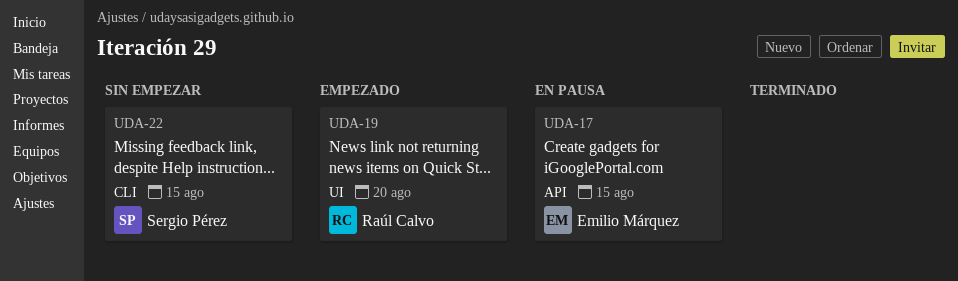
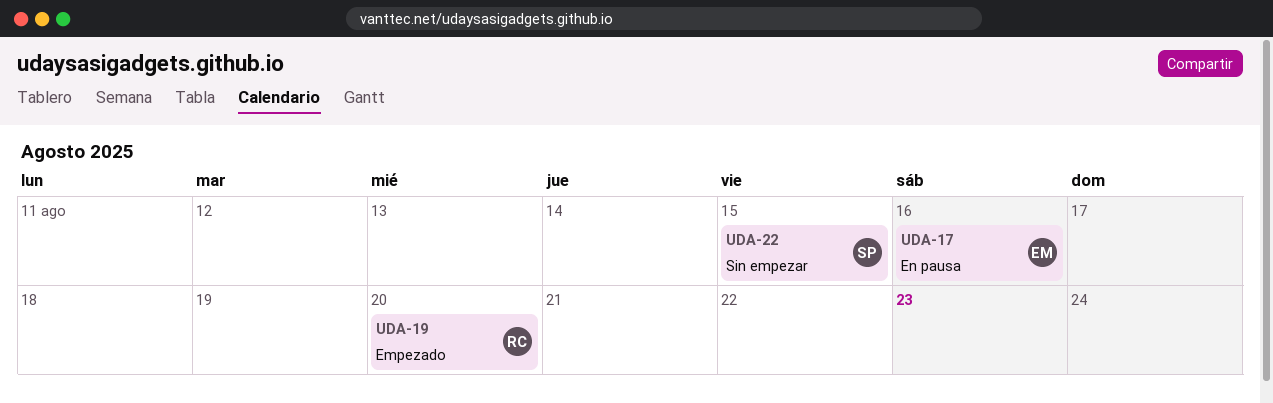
UDA-17, due: Aug 15 -> Aug 16

